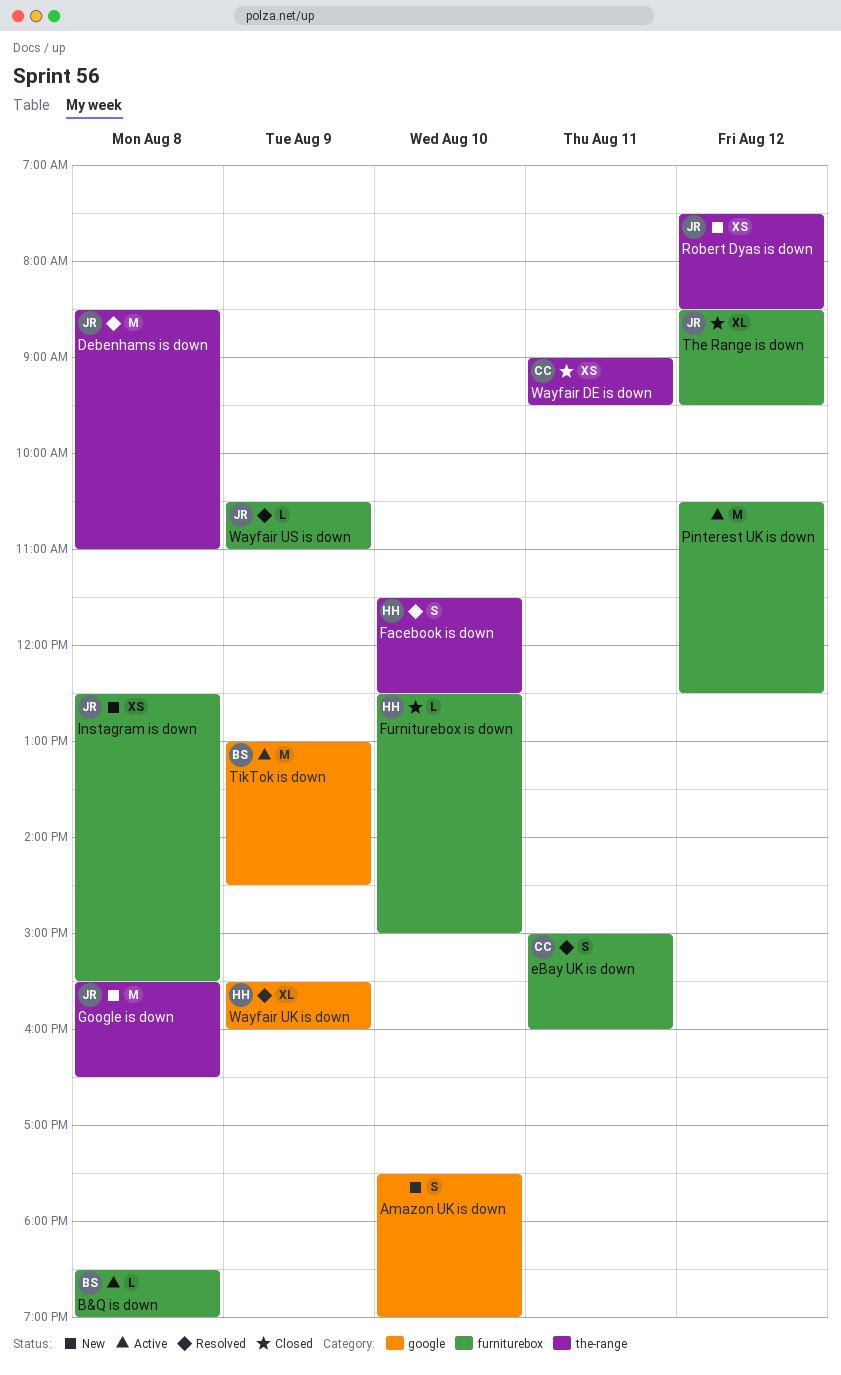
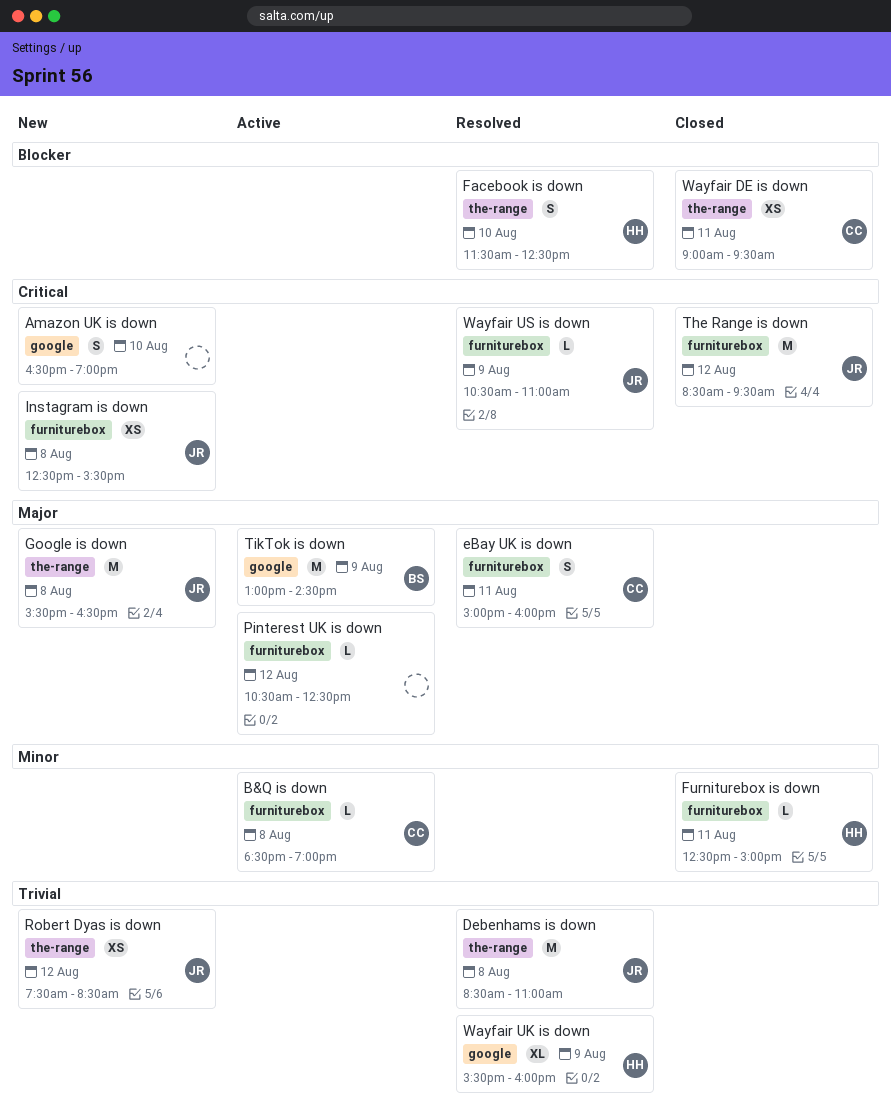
Amazon UK is down, begins: 17:30 -> 16:30
B&Q is down, owner: BS -> CC
Furniturebox is down, day: Aug 10 -> Aug 11
Pinterest UK is down, estimate: M -> L
The Range is down, estimate: XL -> M

